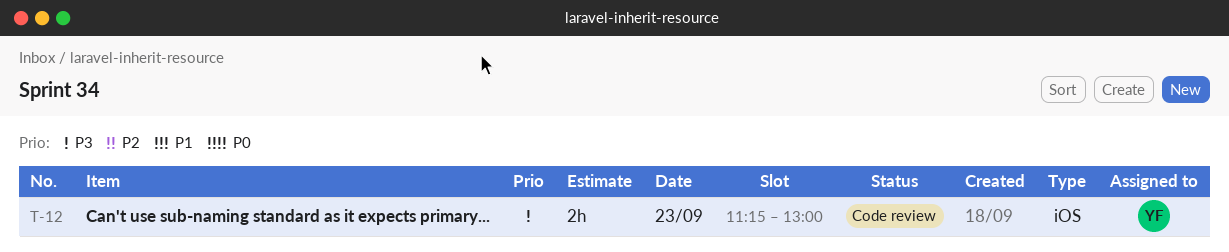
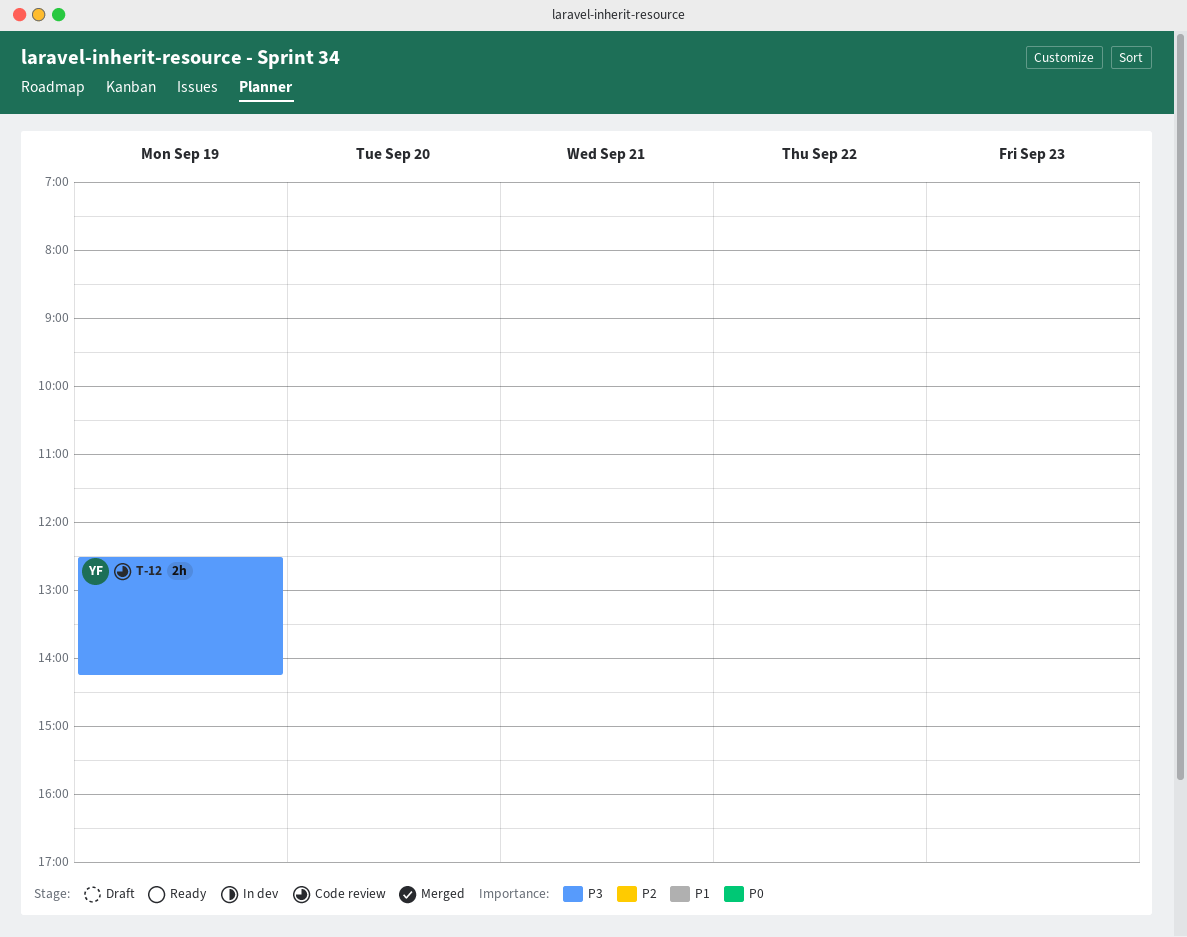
T-12, day: Sep 23 -> Sep 19
T-12, begins: 11:15 -> 12:30
T-12, ends: 13:00 -> 14:15

